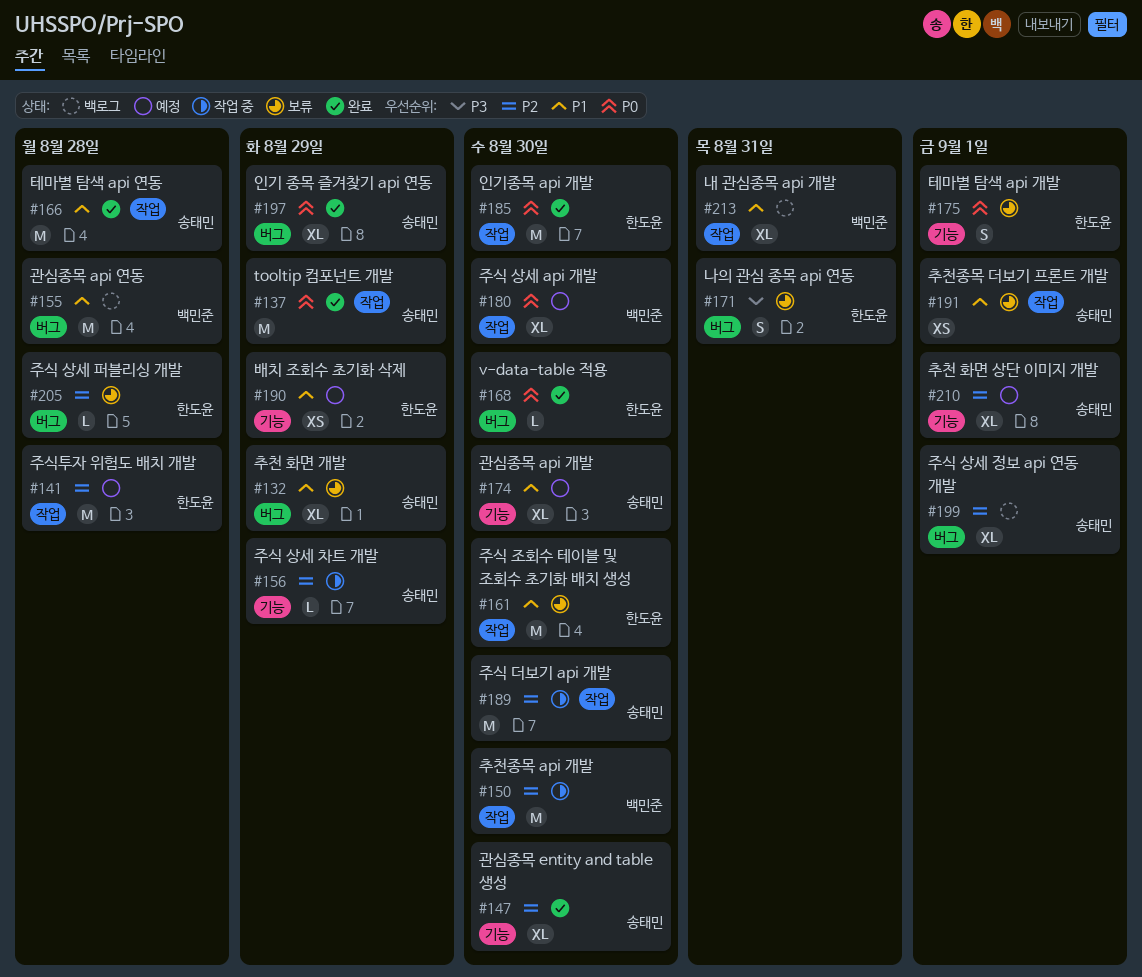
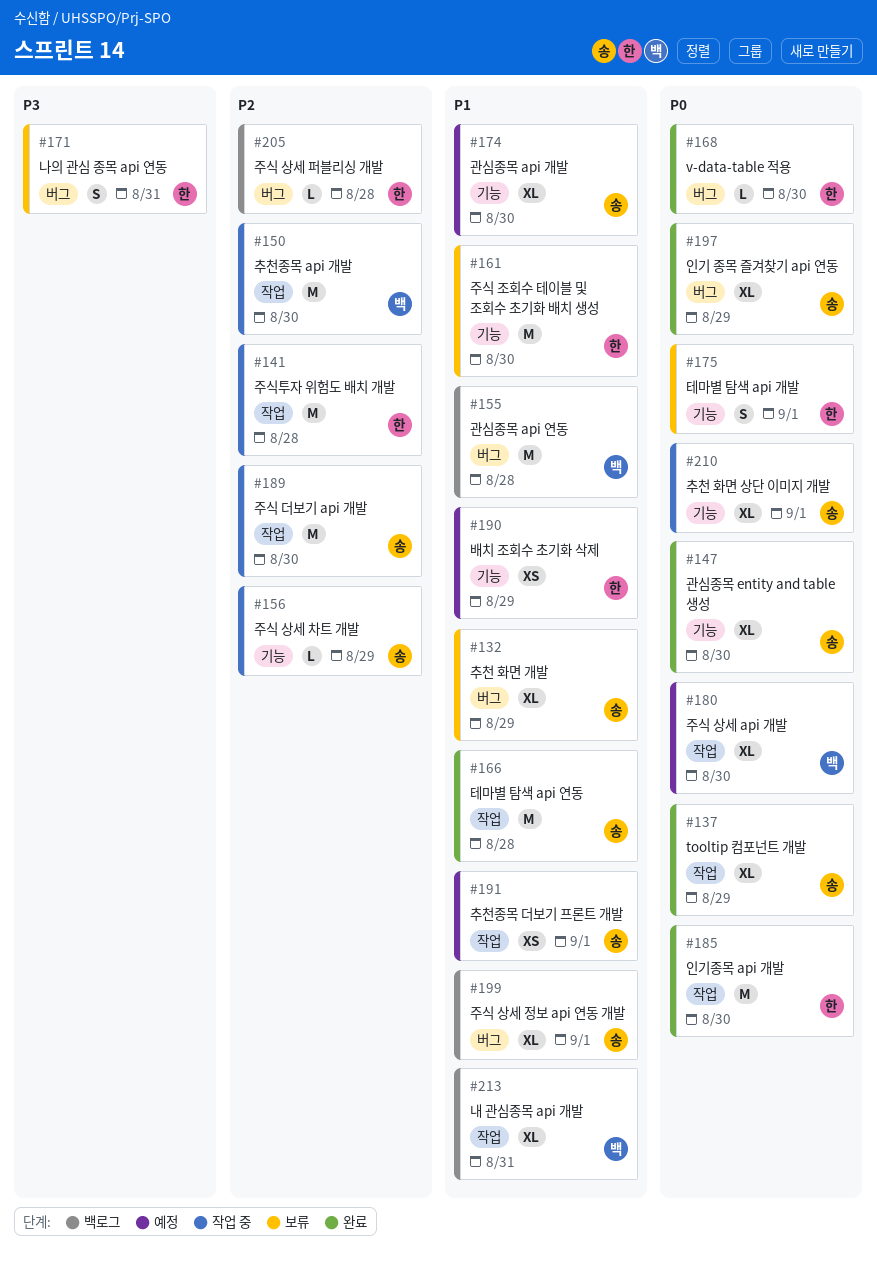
#137, estimate: M -> XL
#141, status: 예정 -> 작업 중
#147, priority: P2 -> P0
#161, label: 작업 -> 기능
#191, status: 보류 -> 예정
#199, priority: P2 -> P1
#205, status: 보류 -> 백로그
#210, status: 예정 -> 작업 중
#210, priority: P2 -> P0

